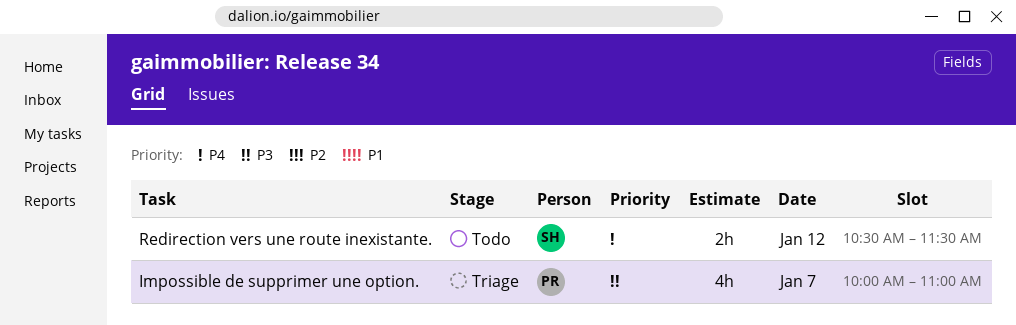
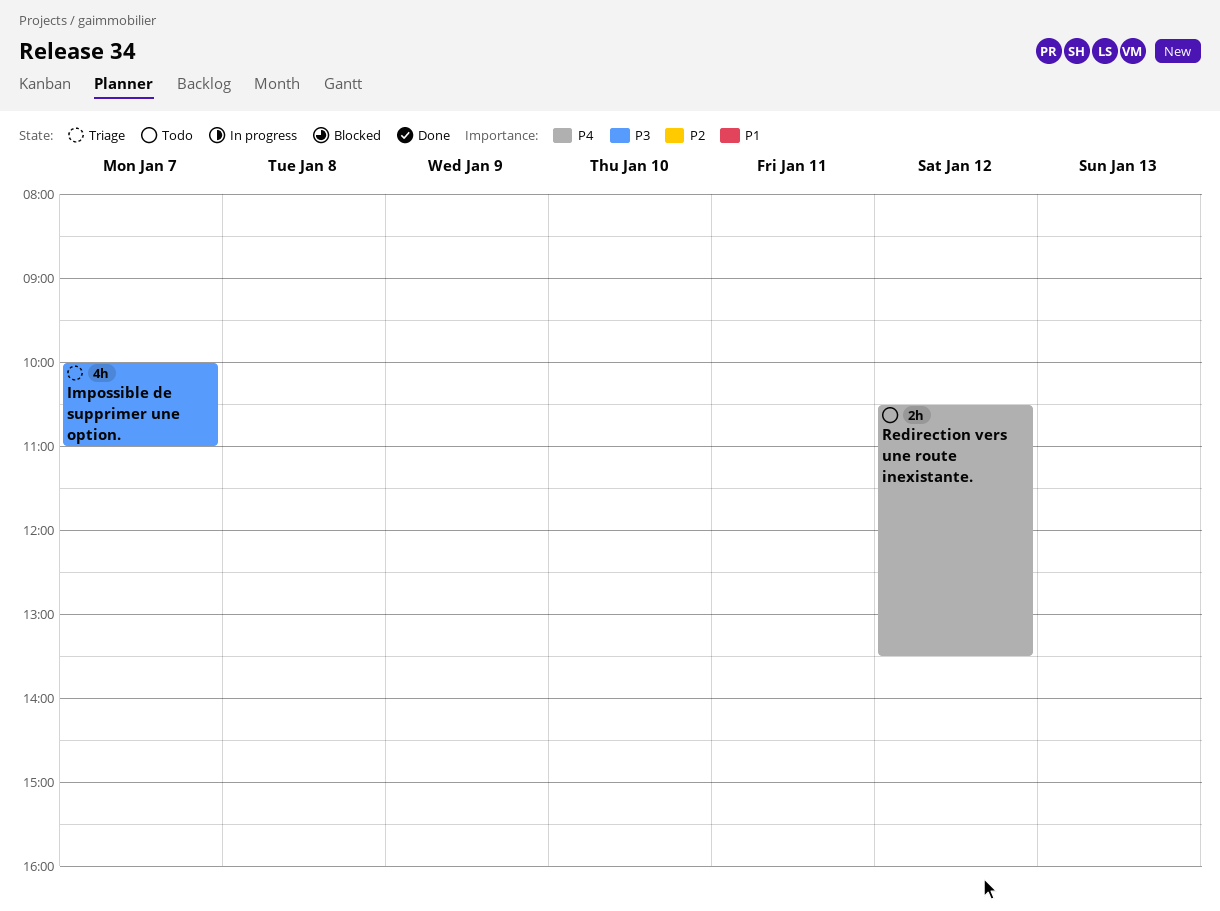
Redirection vers une route inexistante., ends: 11:30 -> 13:30

